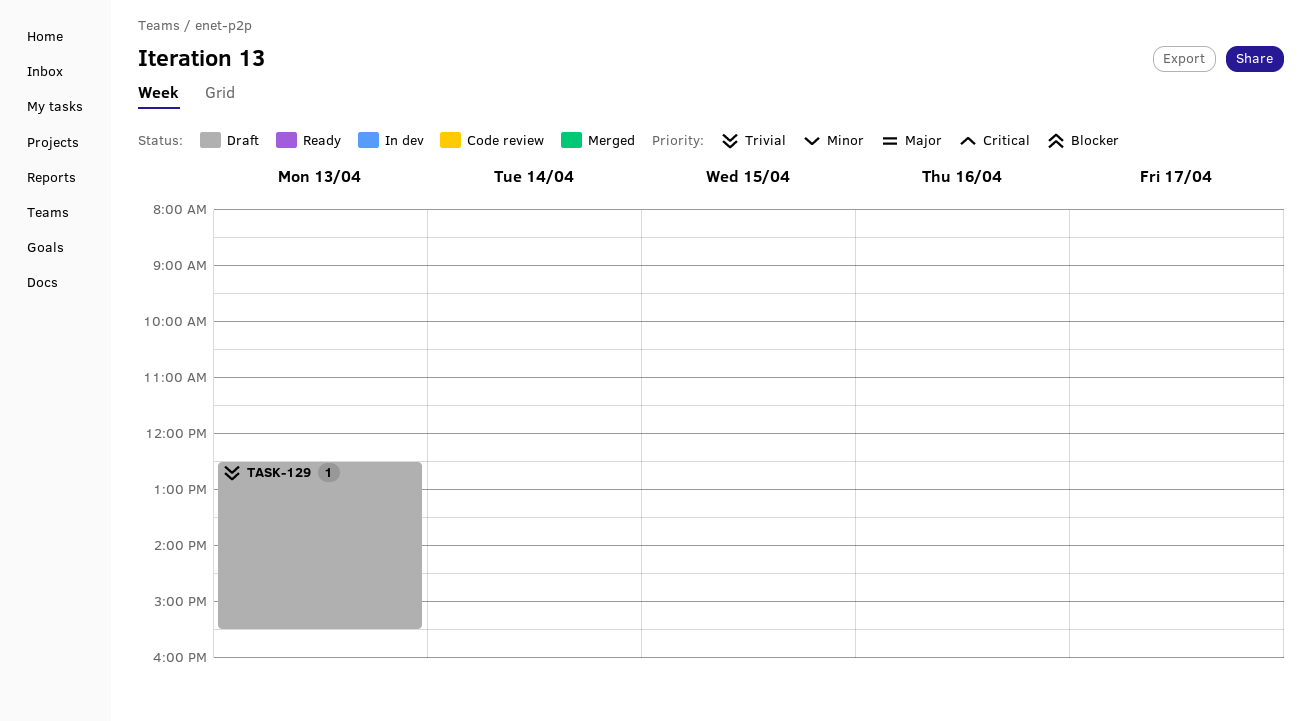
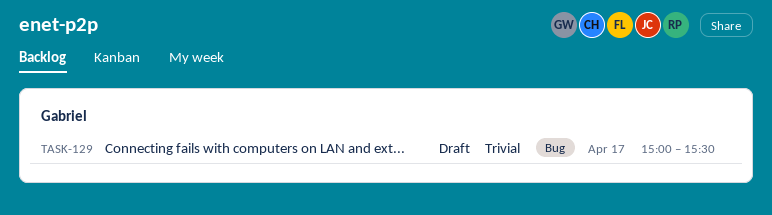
TASK-129, day: Apr 13 -> Apr 17
TASK-129, begins: 12:30 -> 15:00

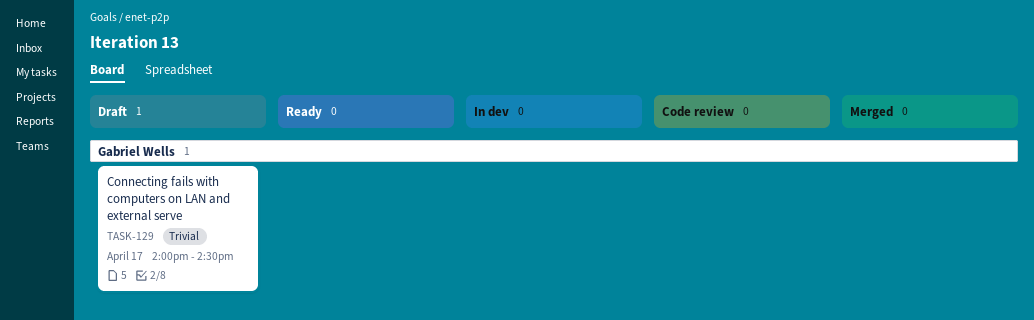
TASK-129, begins: 15:00 -> 14:00
TASK-129, ends: 15:30 -> 14:30

